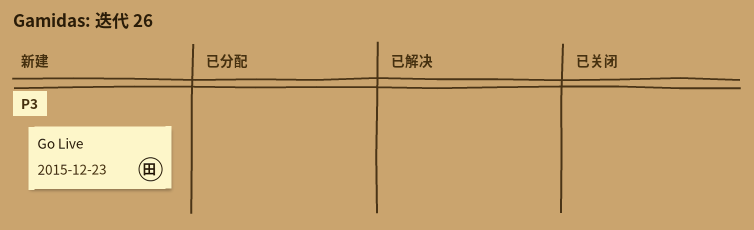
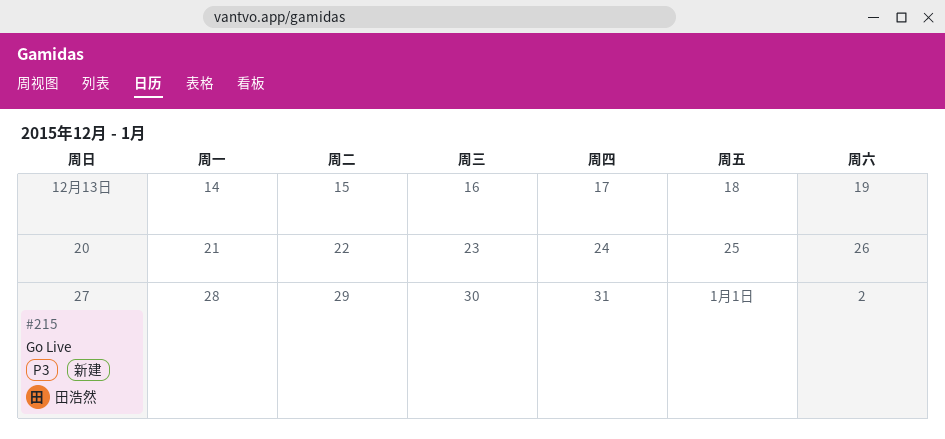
Go Live, due: Dec 23 -> Dec 27

